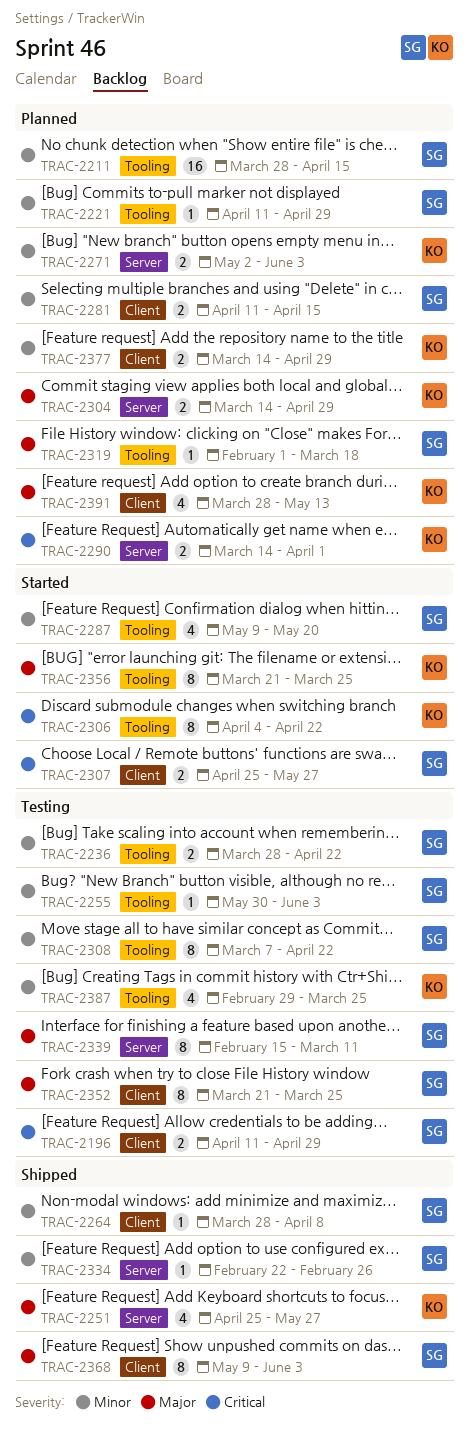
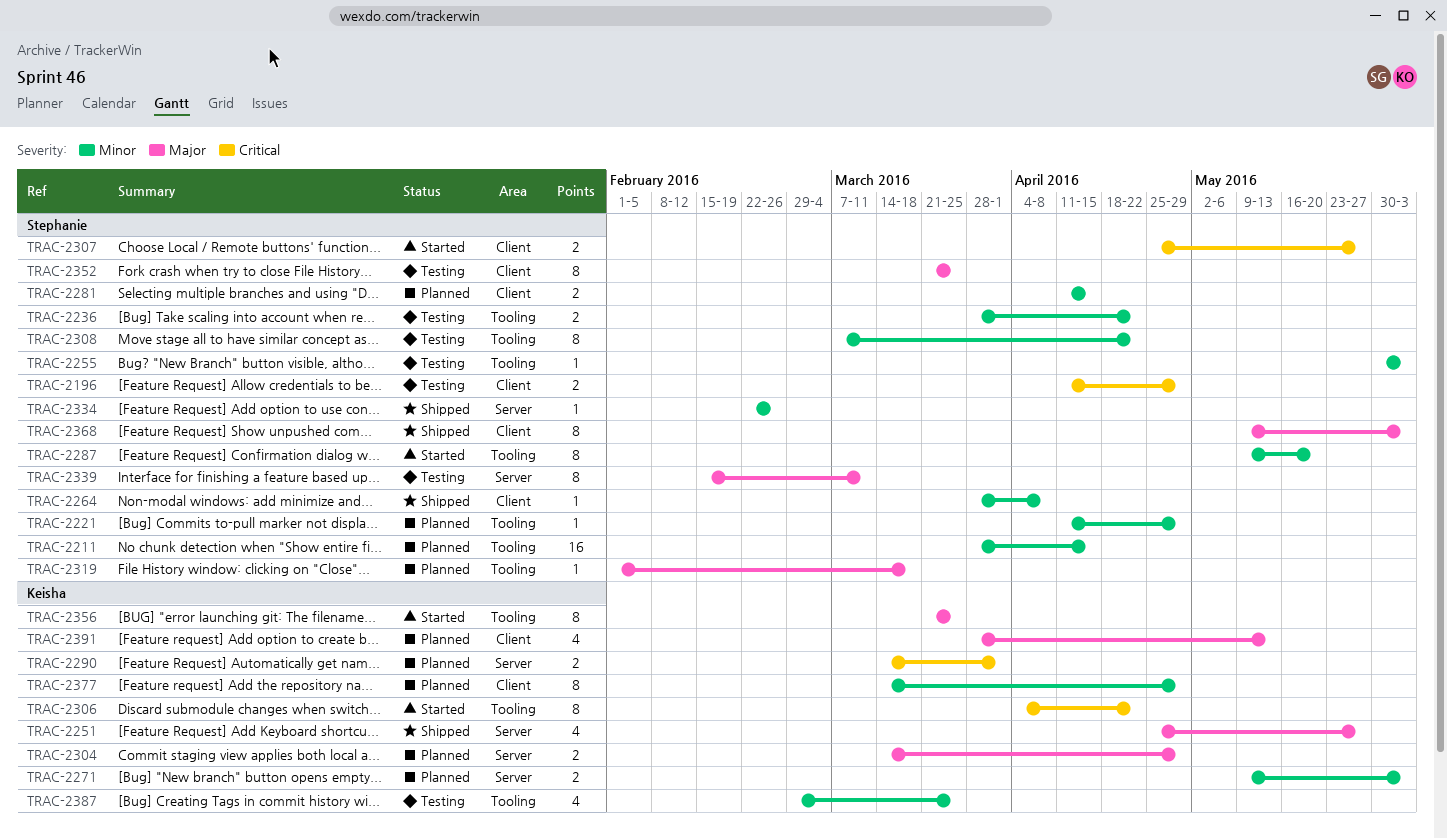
TRAC-2271, start: May 2 -> May 9
TRAC-2287, estimate: 4 -> 8
TRAC-2377, estimate: 2 -> 8

